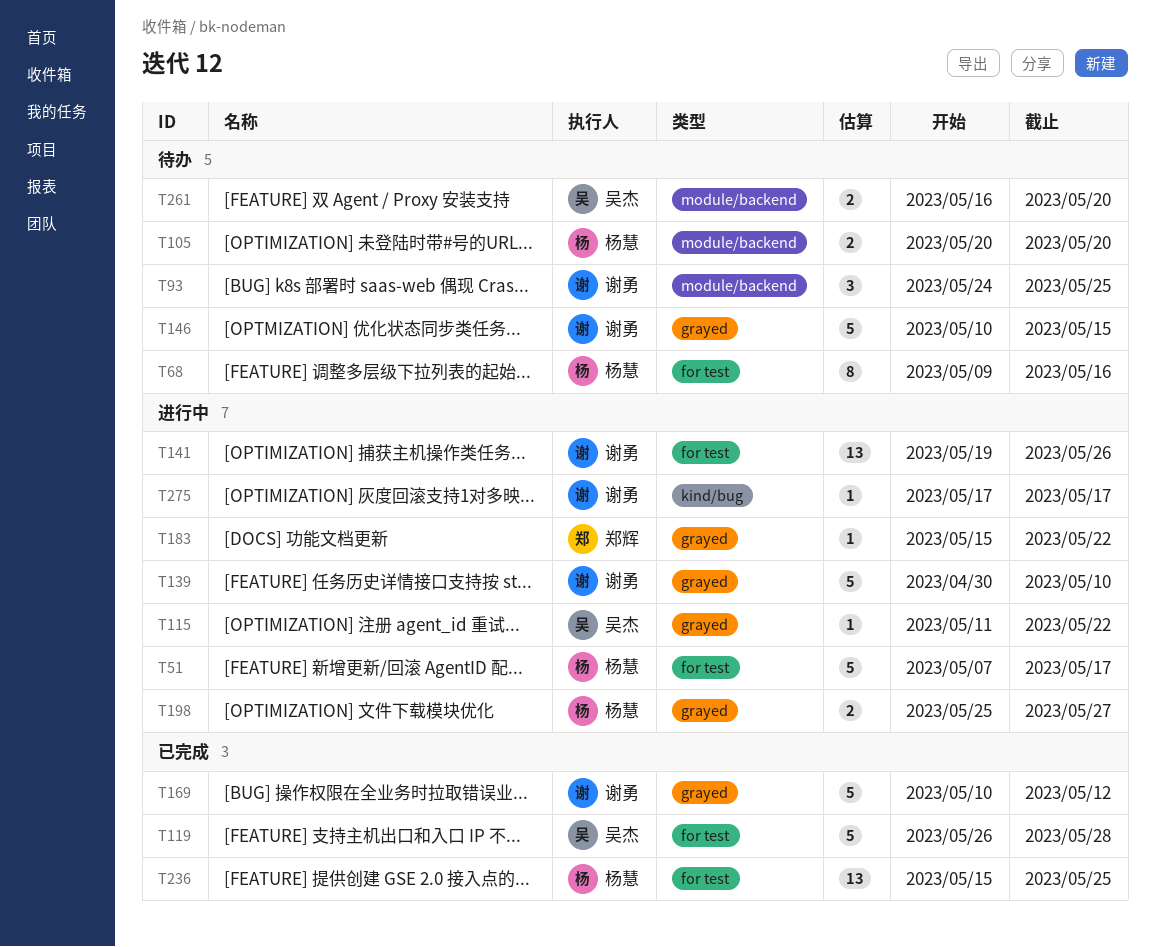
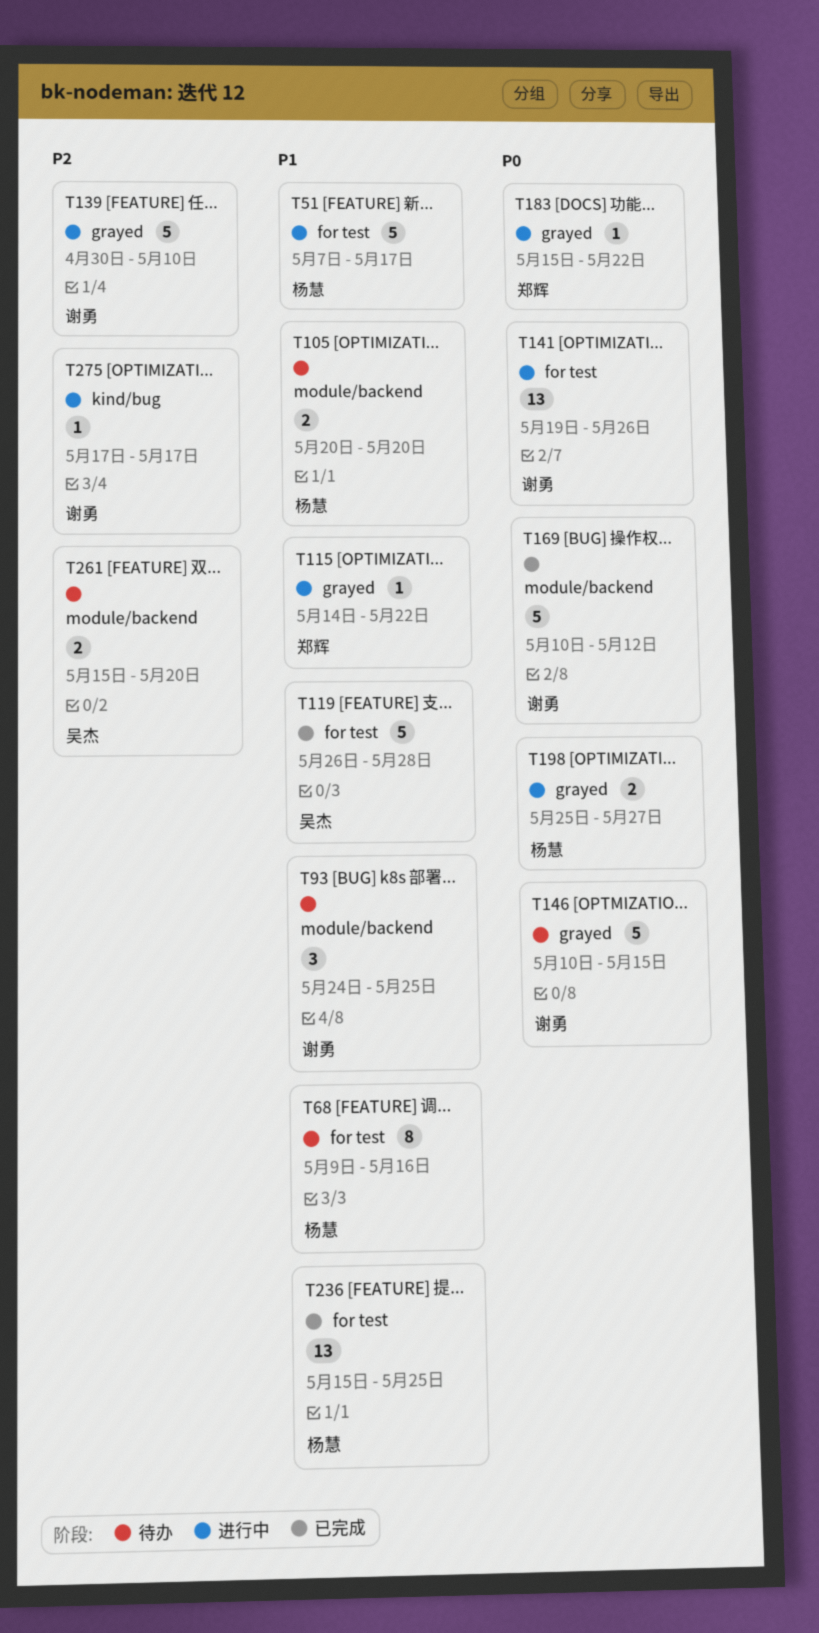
T115, owner: 吴杰 -> 郑辉
T115, start: May 11 -> May 14
T169, label: grayed -> module/backend
T261, start: May 16 -> May 15

